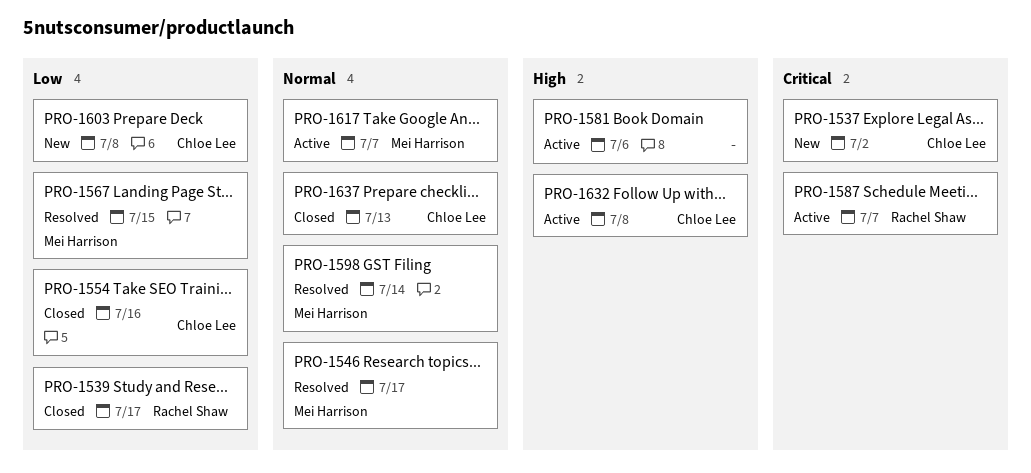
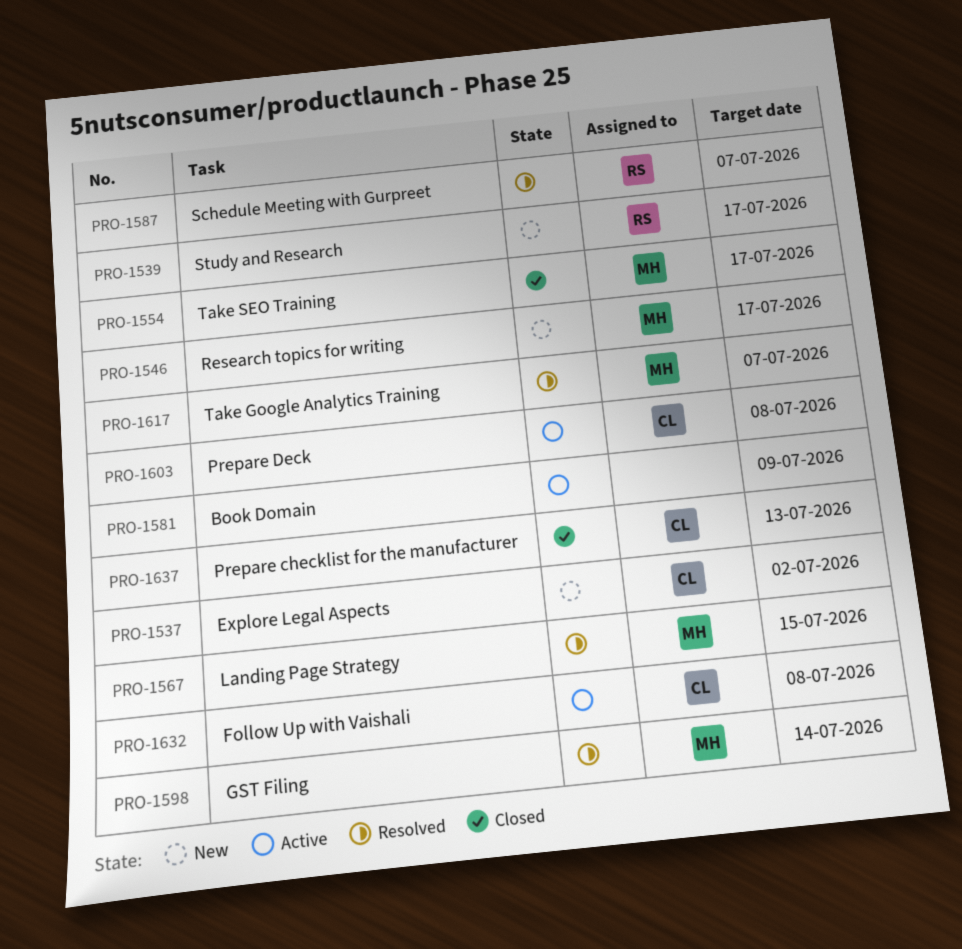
PRO-1539, status: Closed -> New
PRO-1546, status: Resolved -> New
PRO-1554, owner: Chloe Lee -> Mei Harrison
PRO-1554, due: Jul 16 -> Jul 17
PRO-1581, due: Jul 6 -> Jul 9
PRO-1587, status: Active -> Resolved
PRO-1603, status: New -> Active
PRO-1617, status: Active -> Resolved

